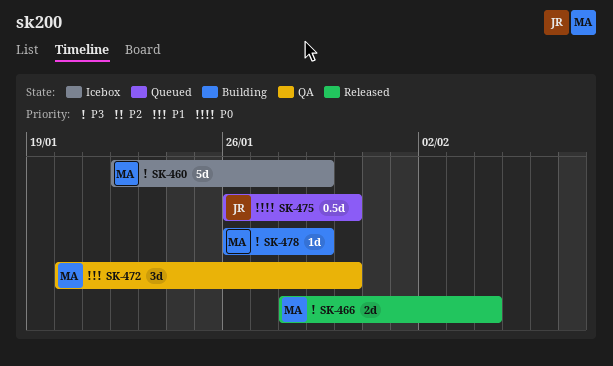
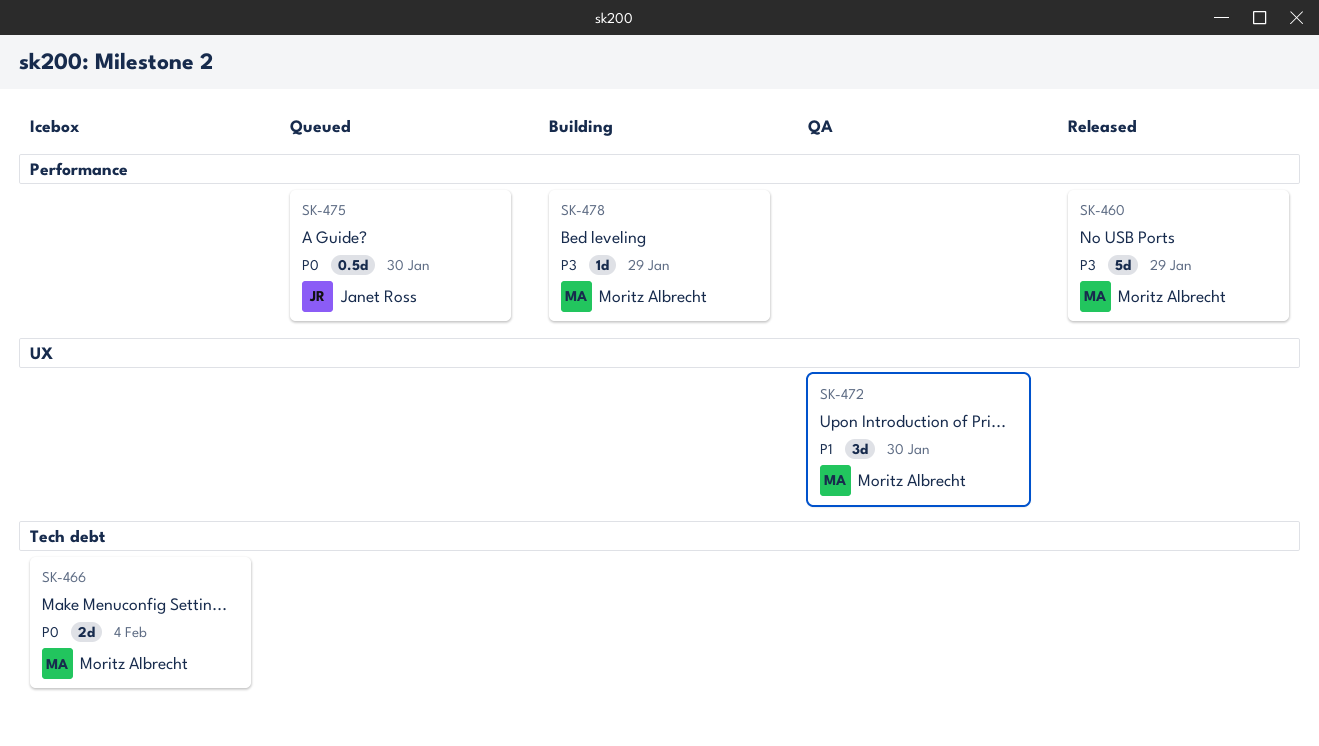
SK-460, status: Icebox -> Released
SK-466, status: Released -> Icebox
SK-466, priority: P3 -> P0

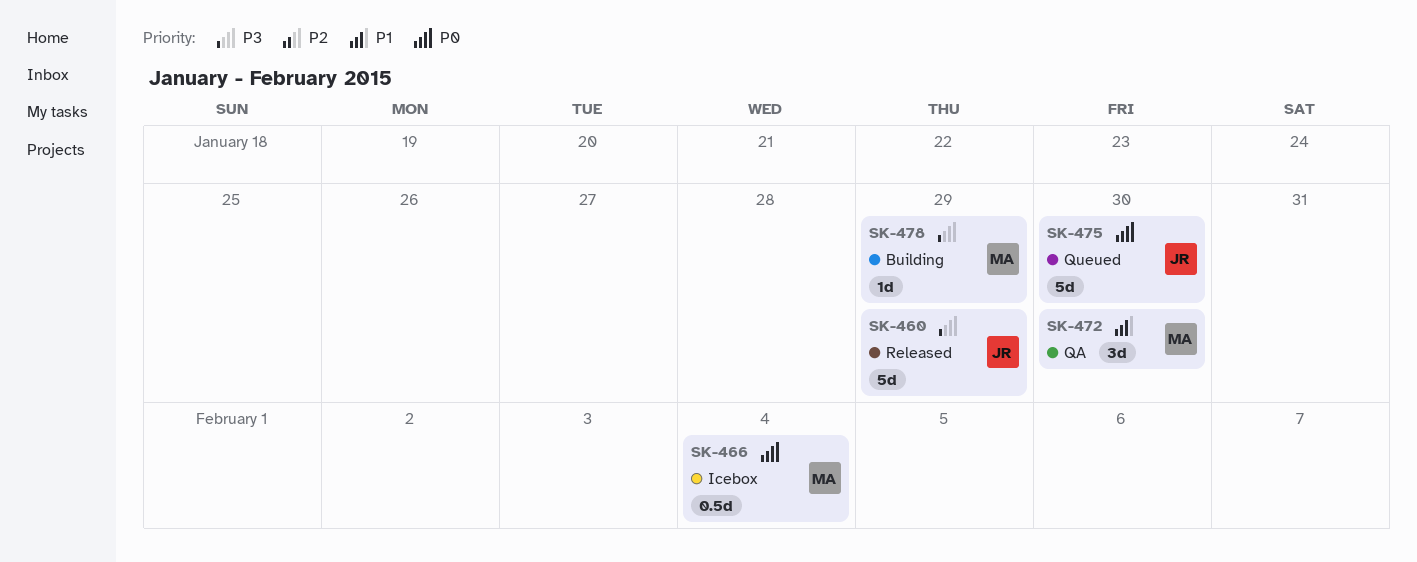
SK-460, owner: Moritz Albrecht -> Janet Ross
SK-466, estimate: 2d -> 0.5d
SK-475, estimate: 0.5d -> 5d

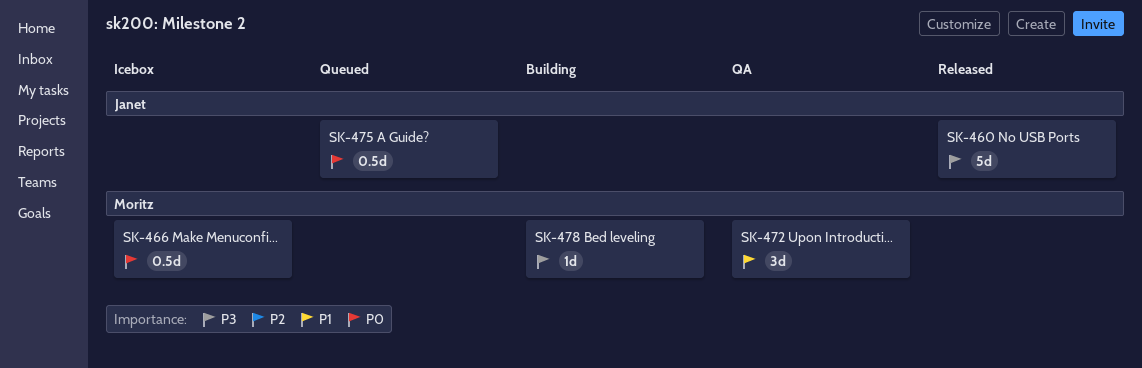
SK-475, estimate: 5d -> 0.5d

